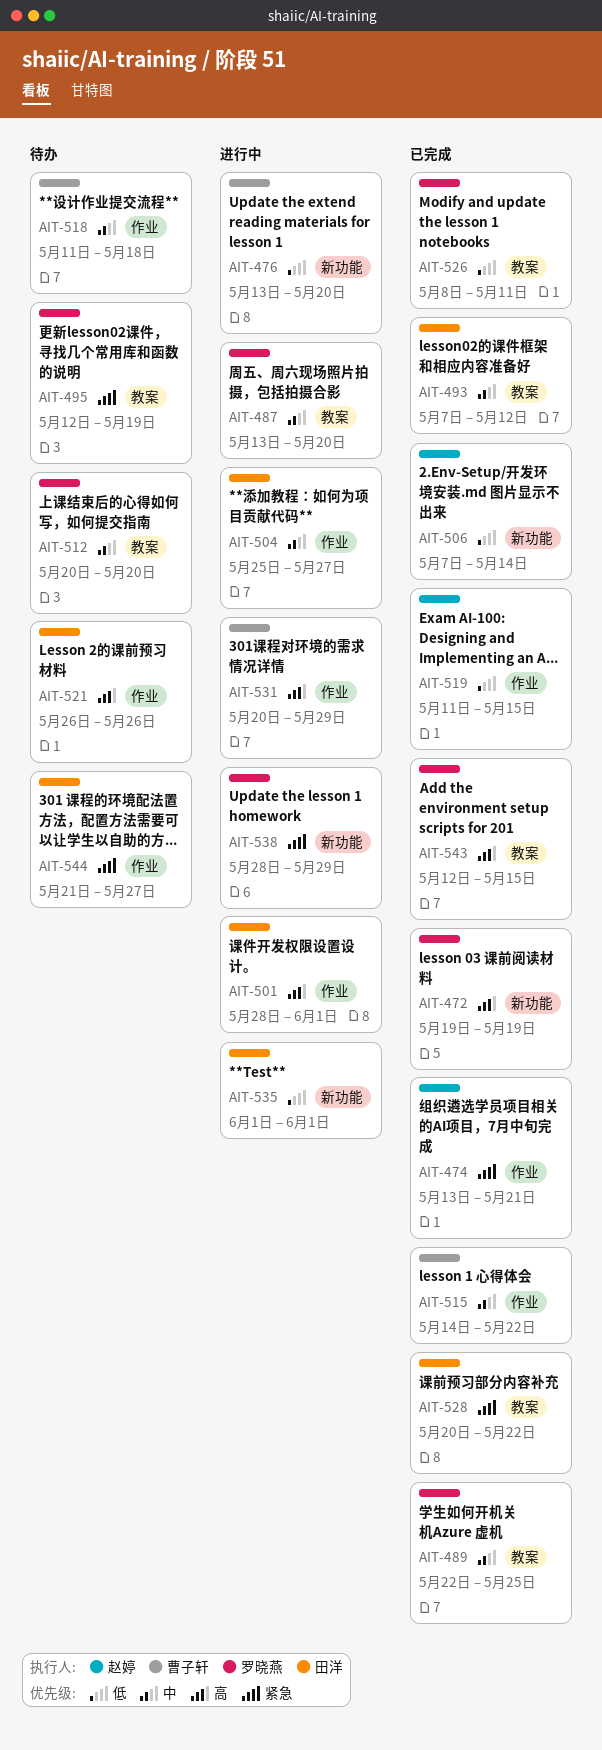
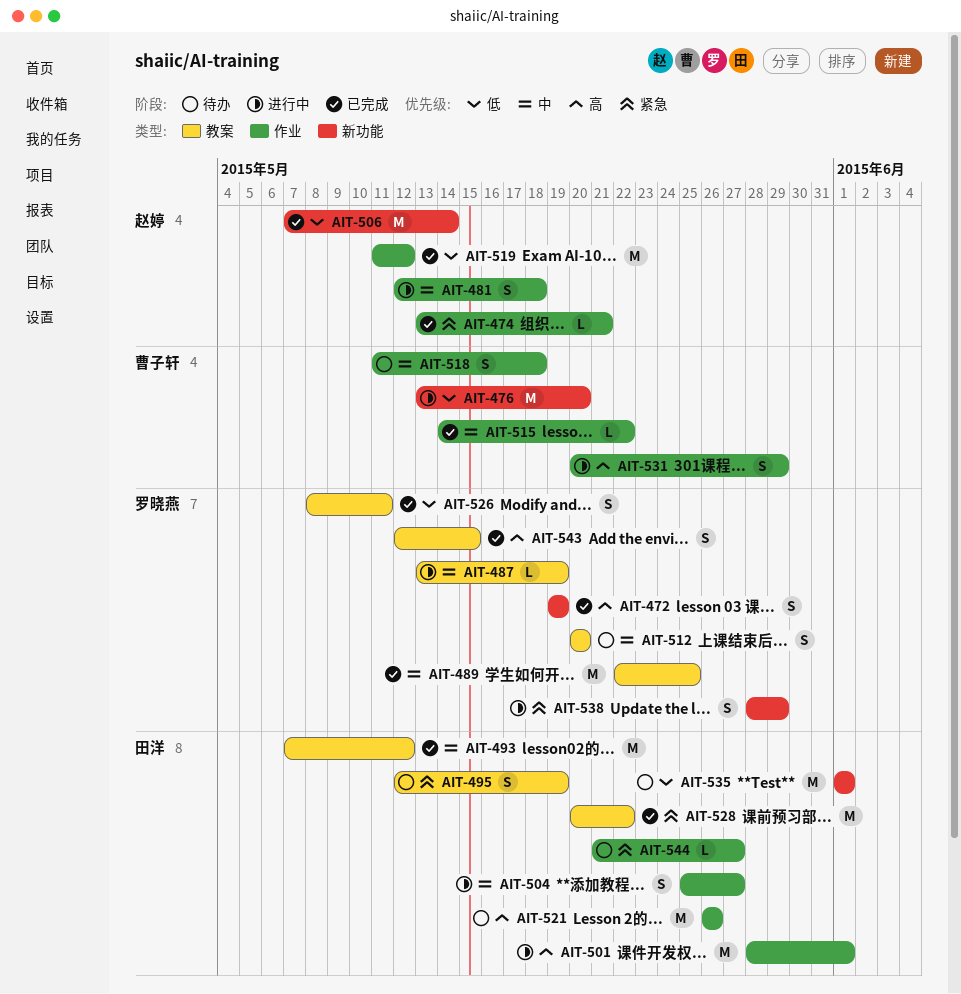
AIT-481: none -> present
AIT-487, due: May 20 -> May 19
AIT-495, owner: 罗晓燕 -> 田洋
AIT-519, due: May 15 -> May 12
AIT-535, status: 进行中 -> 待办

